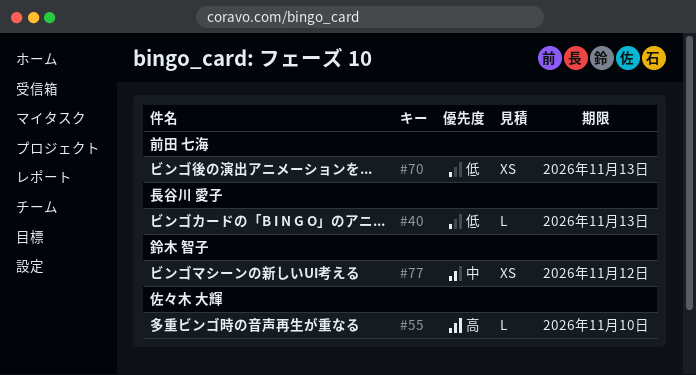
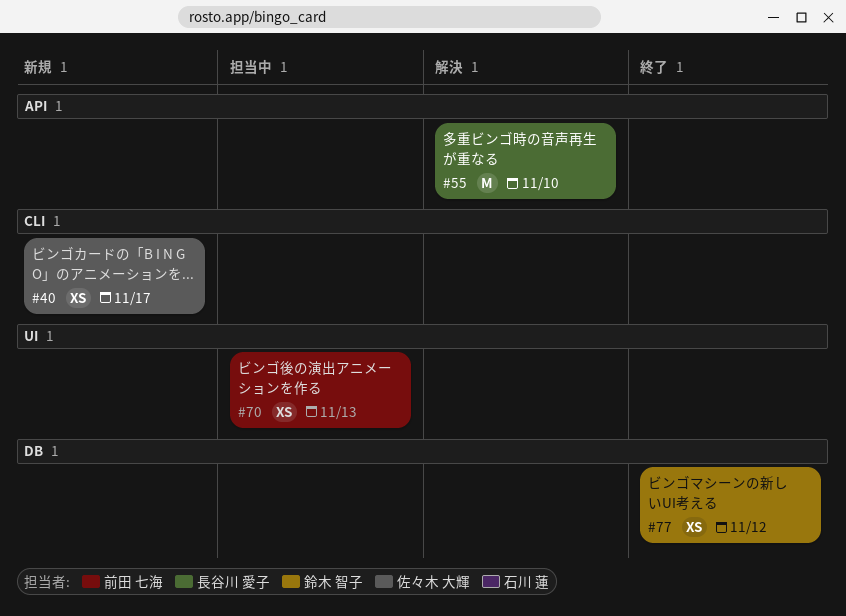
#40, owner: 長谷川 愛子 -> 佐々木 大輝
#40, estimate: L -> XS
#40, due: Nov 13 -> Nov 17
#55, owner: 佐々木 大輝 -> 長谷川 愛子
#55, estimate: L -> M

